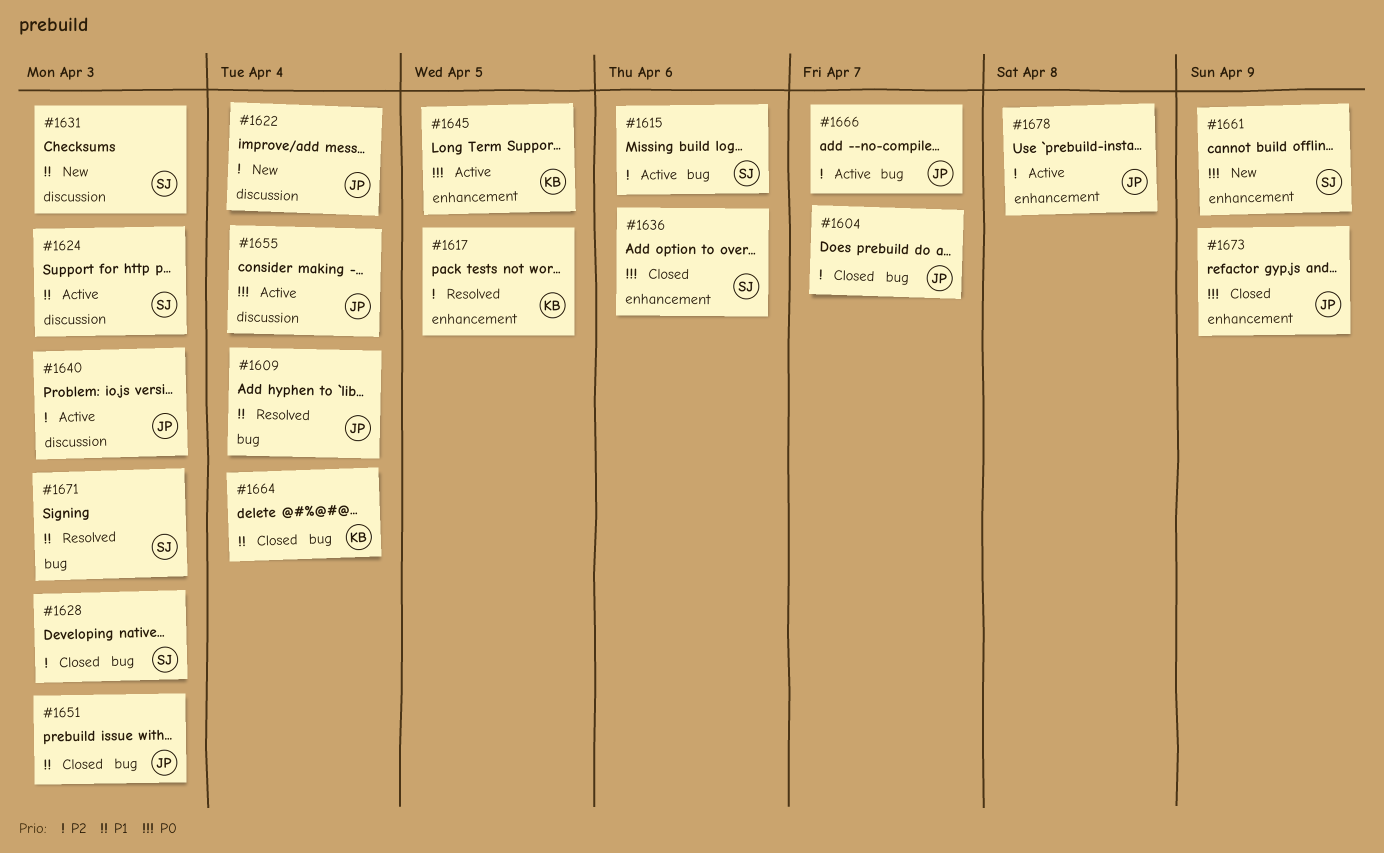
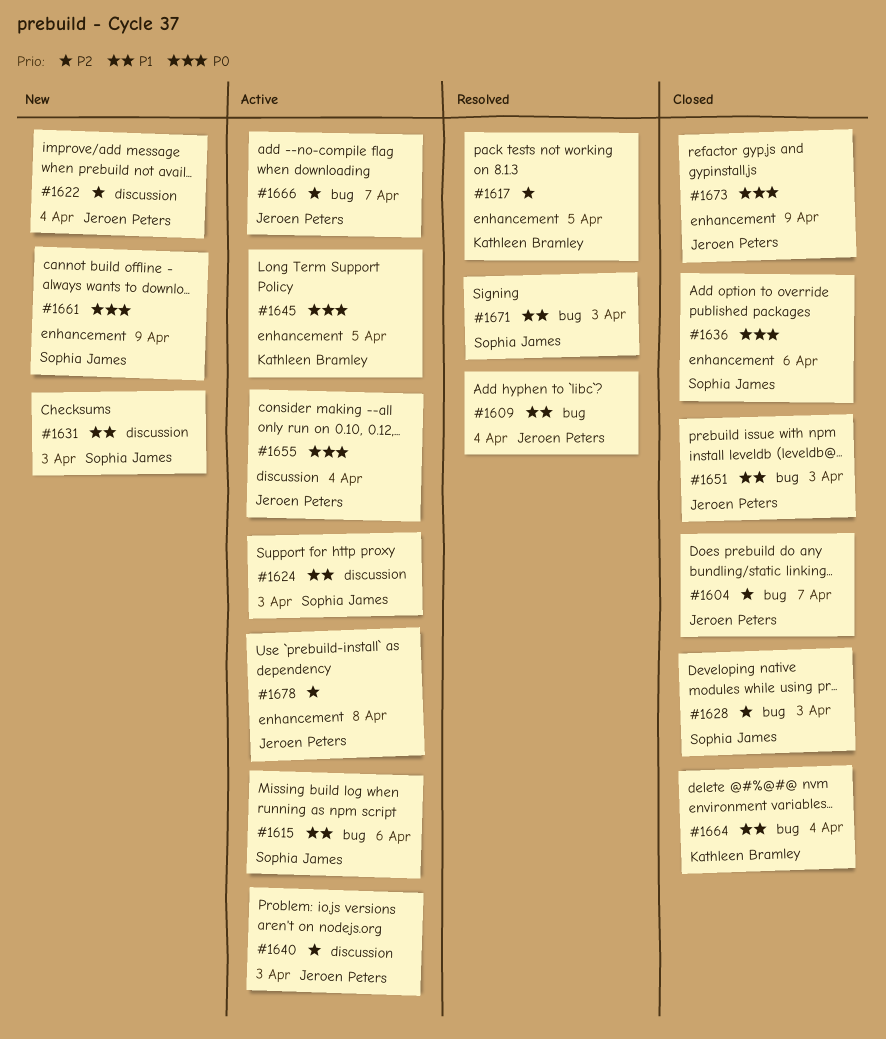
#1615, priority: P2 -> P1

